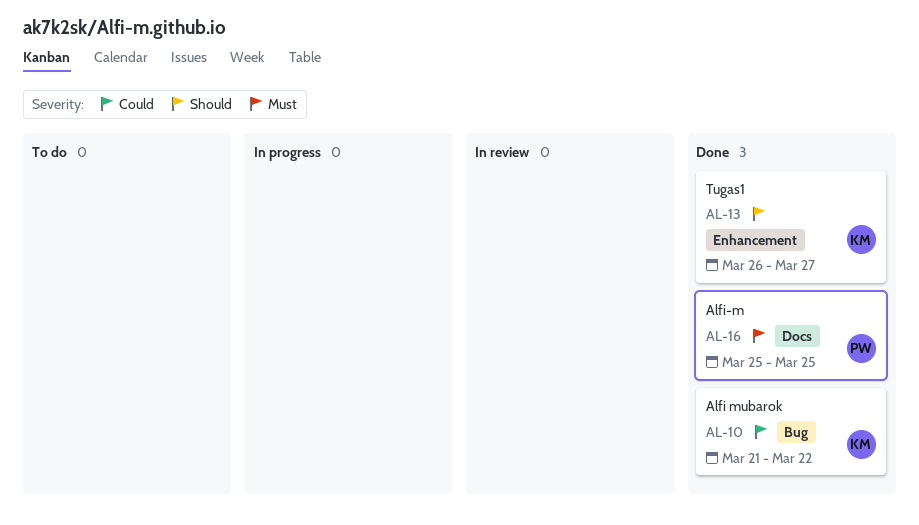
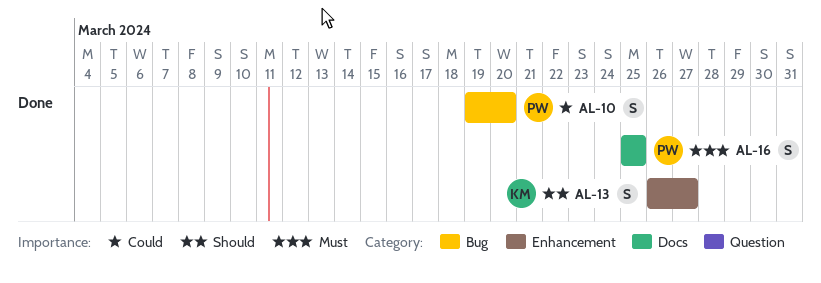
AL-10, owner: KM -> PW
AL-10, start: Mar 21 -> Mar 19
AL-10, due: Mar 22 -> Mar 20

